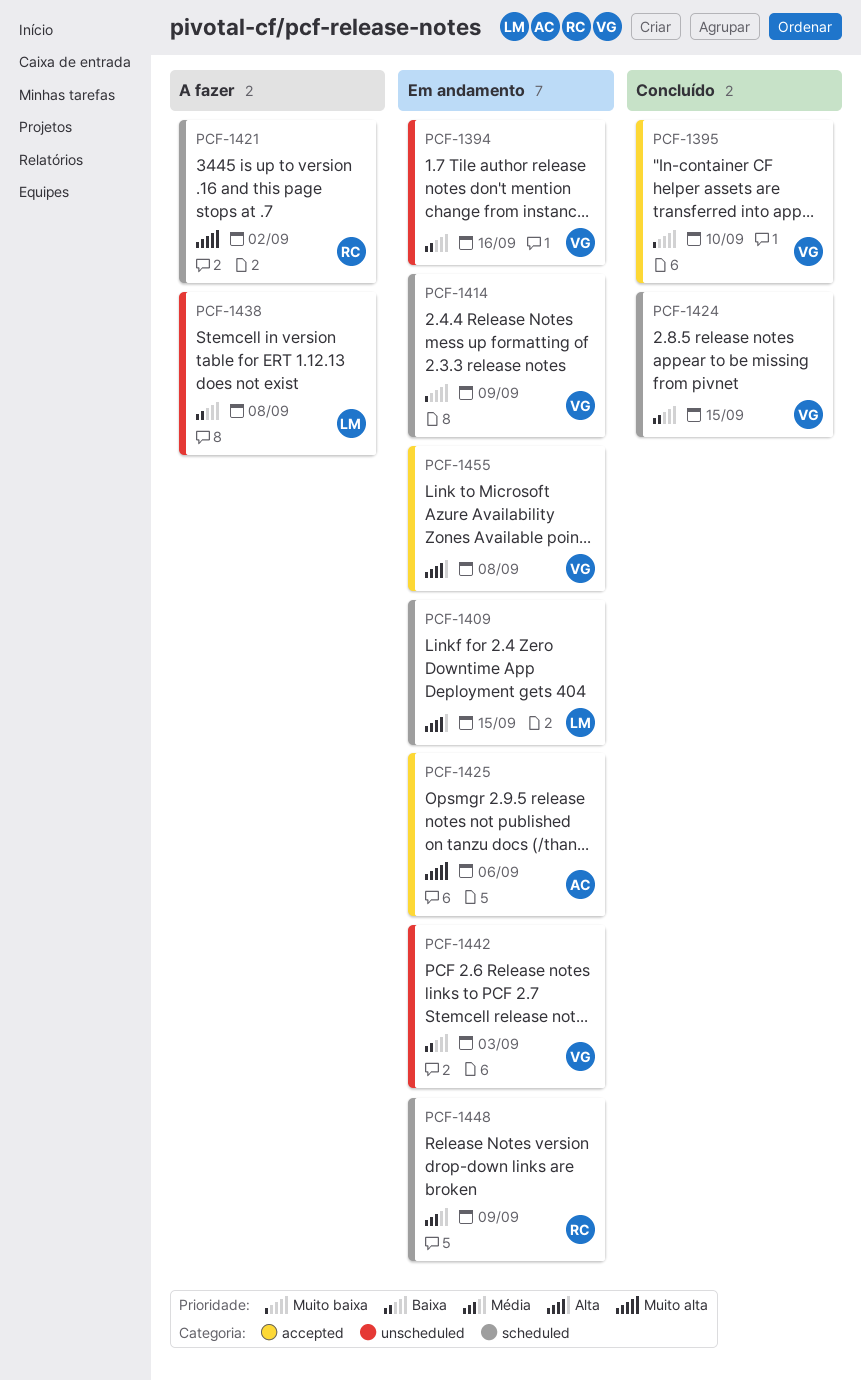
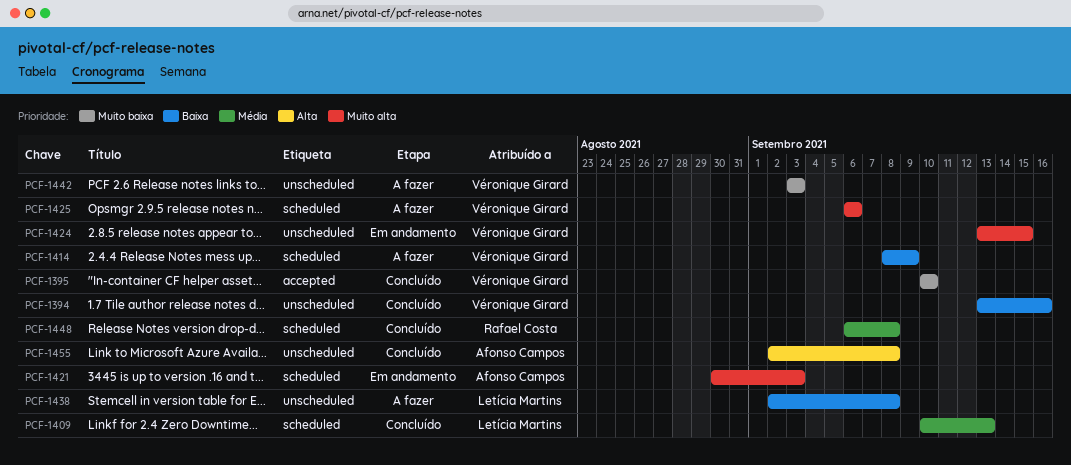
PCF-1394, status: Em andamento -> Concluído
PCF-1409, status: Em andamento -> Concluído
PCF-1409, priority: Alta -> Média
PCF-1409, due: Sep 15 -> Sep 13
PCF-1414, status: Em andamento -> A fazer
PCF-1414, priority: Muito baixa -> Baixa
PCF-1421, status: A fazer -> Em andamento
PCF-1421, owner: Rafael Costa -> Afonso Campos
PCF-1421, due: Sep 2 -> Sep 3
PCF-1424, status: Concluído -> Em andamento
PCF-1424, priority: Baixa -> Muito alta
PCF-1424, label: scheduled -> unscheduled
PCF-1425, status: Em andamento -> A fazer
PCF-1425, owner: Afonso Campos -> Véronique Girard
PCF-1425, label: accepted -> scheduled
PCF-1442, status: Em andamento -> A fazer
PCF-1442, priority: Baixa -> Muito baixa
PCF-1448, status: Em andamento -> Concluído
PCF-1448, due: Sep 9 -> Sep 8
PCF-1455, status: Em andamento -> Concluído
PCF-1455, owner: Véronique Girard -> Afonso Campos
PCF-1455, label: accepted -> unscheduled

